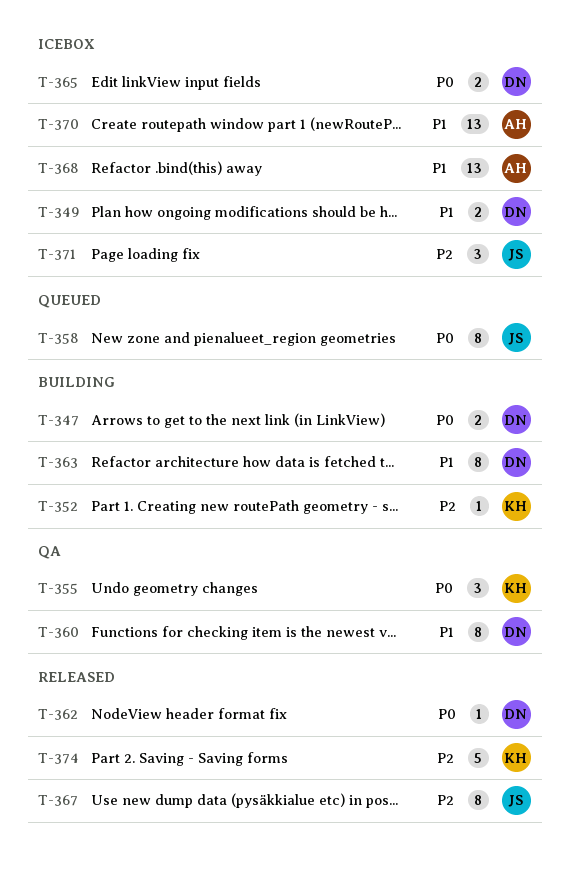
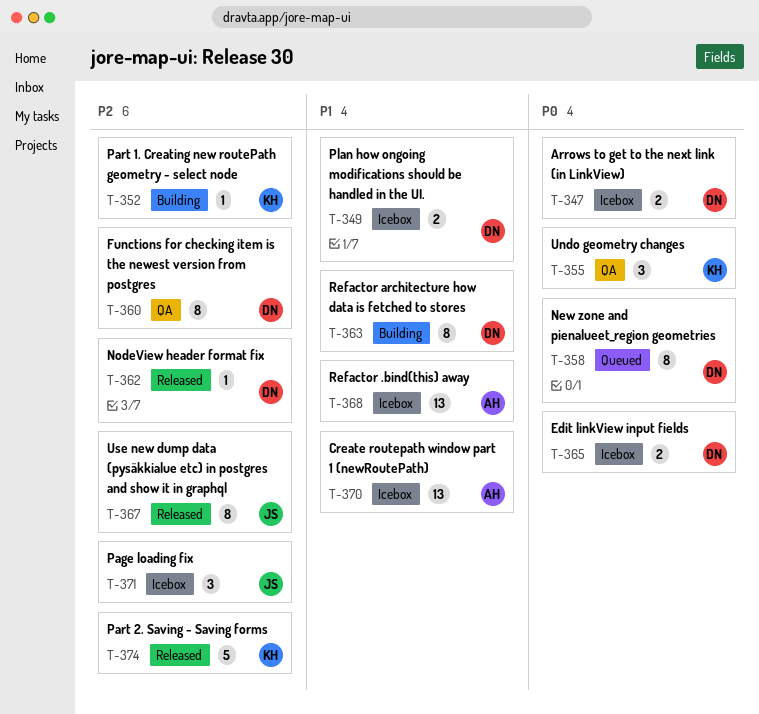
T-347, status: Building -> Icebox
T-358, owner: JS -> DN
T-360, priority: P1 -> P2
T-362, priority: P0 -> P2

